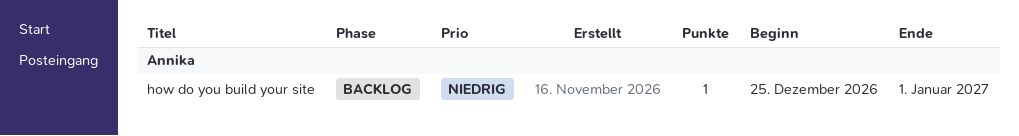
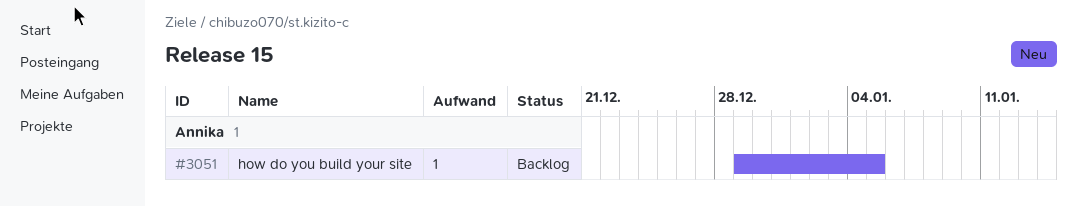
how do you build your site, start: Dec 25 -> Dec 29
how do you build your site, due: Jan 1 -> Jan 5

